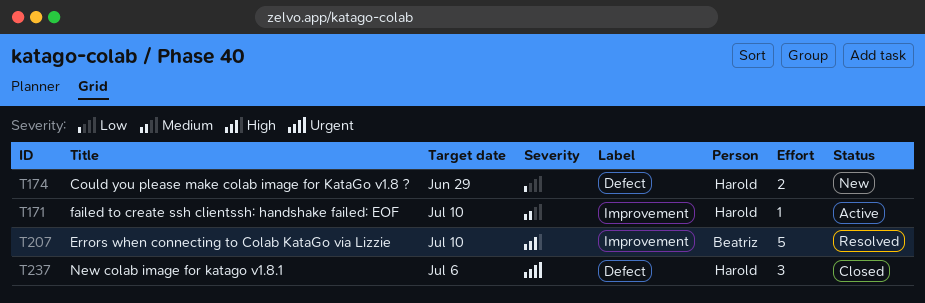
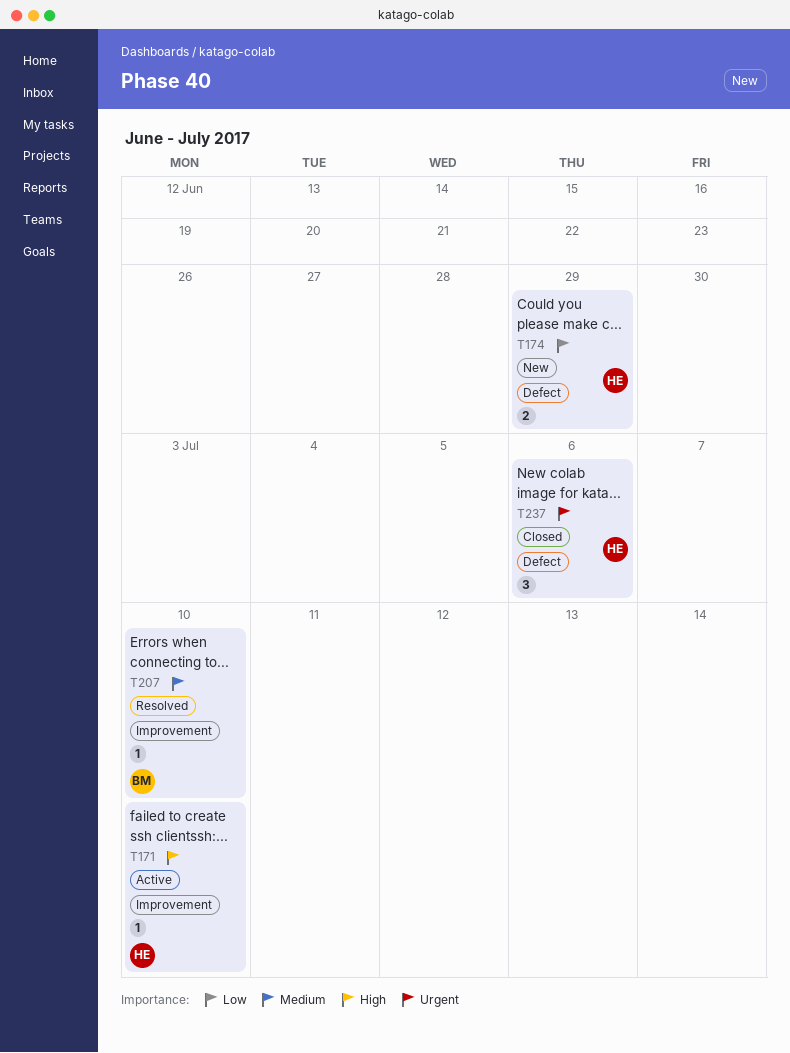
T171, priority: Medium -> High
T207, priority: High -> Medium
T207, estimate: 5 -> 1

